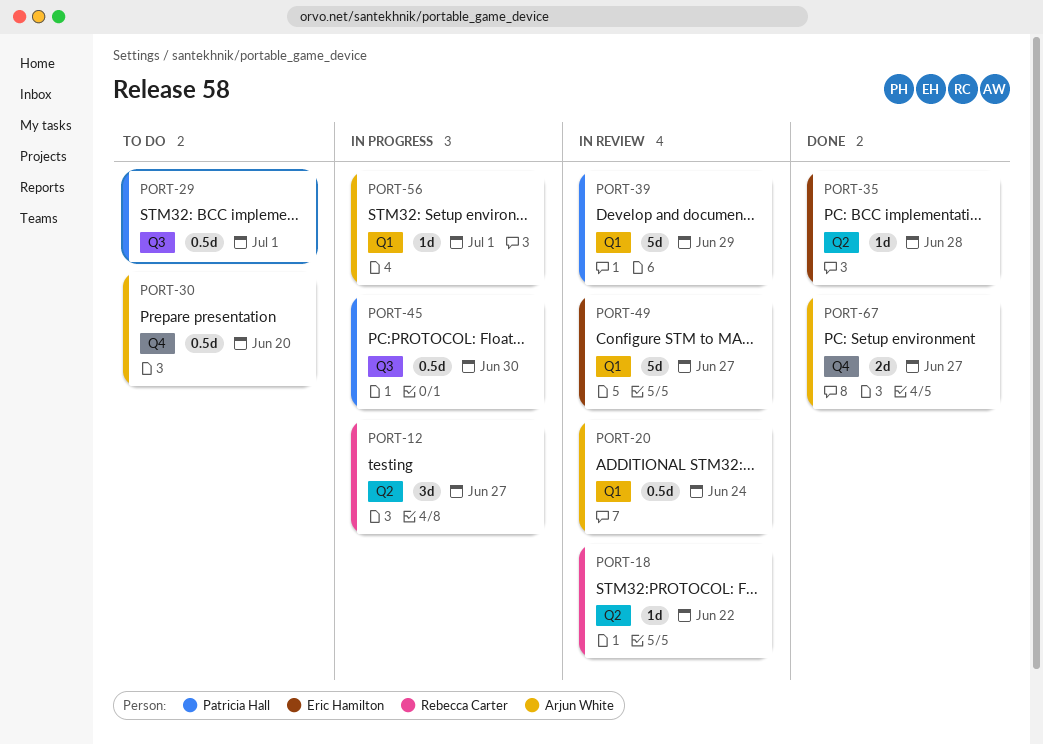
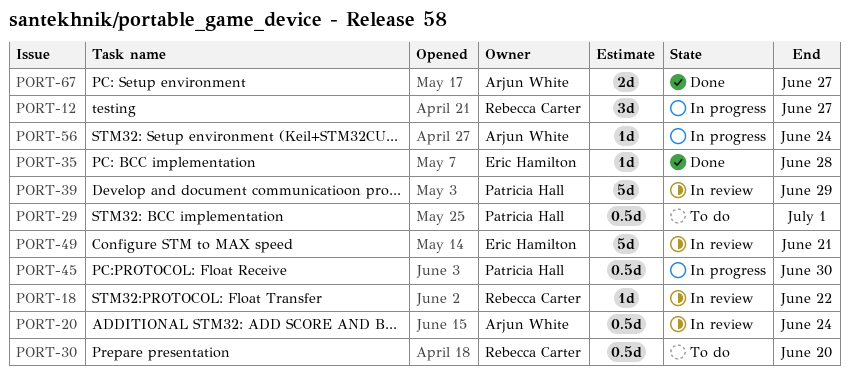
PORT-30, owner: Arjun White -> Rebecca Carter
PORT-49, due: Jun 27 -> Jun 21
PORT-56, due: Jul 1 -> Jun 24

